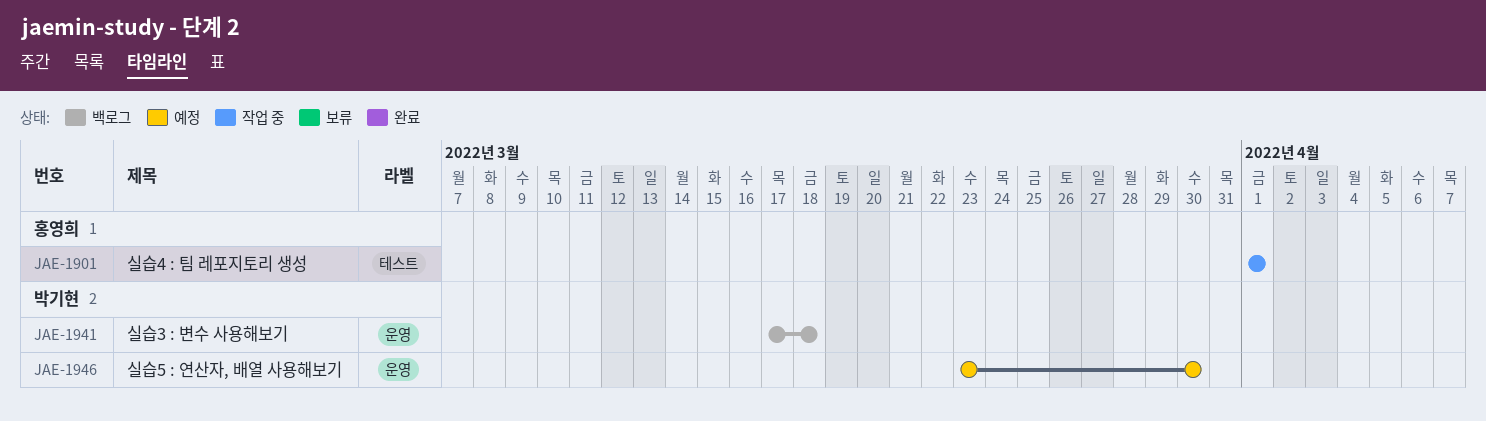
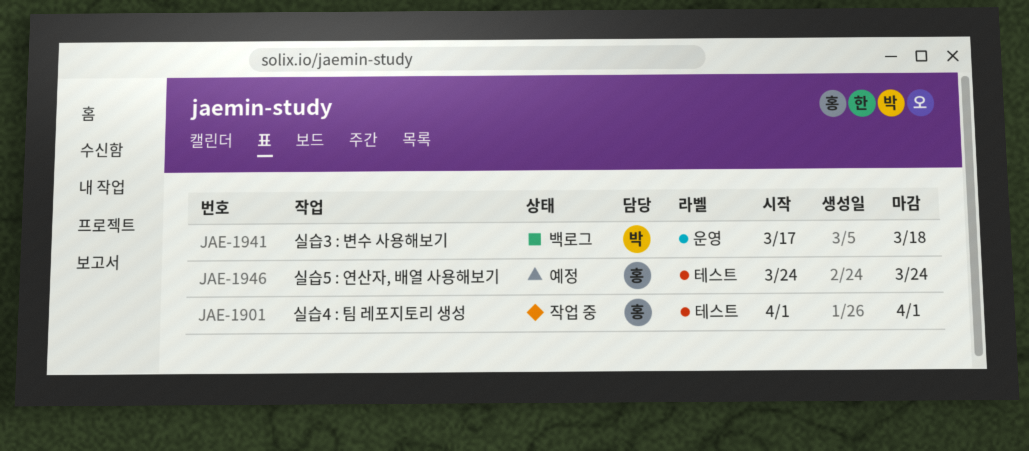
JAE-1946, owner: 박기현 -> 홍영희
JAE-1946, label: 운영 -> 테스트
JAE-1946, start: Mar 23 -> Mar 24
JAE-1946, due: Mar 30 -> Mar 24

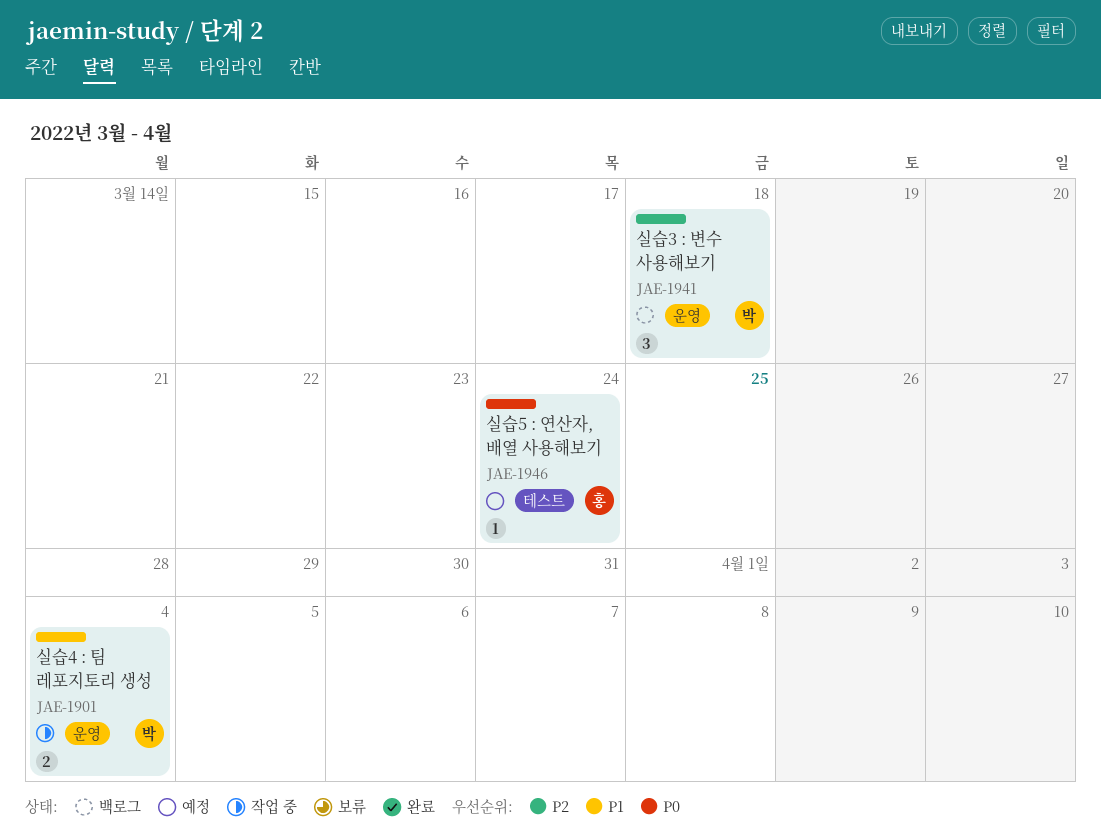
JAE-1901, owner: 홍 -> 박
JAE-1901, label: 테스트 -> 운영
JAE-1901, due: Apr 1 -> Apr 4

